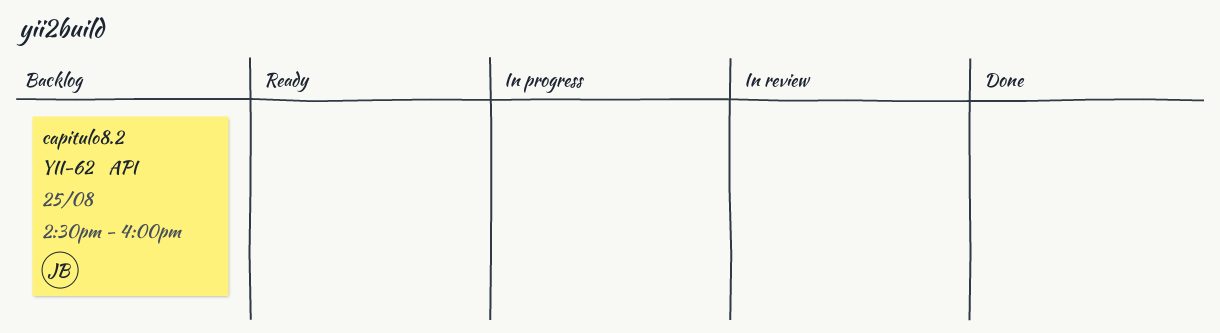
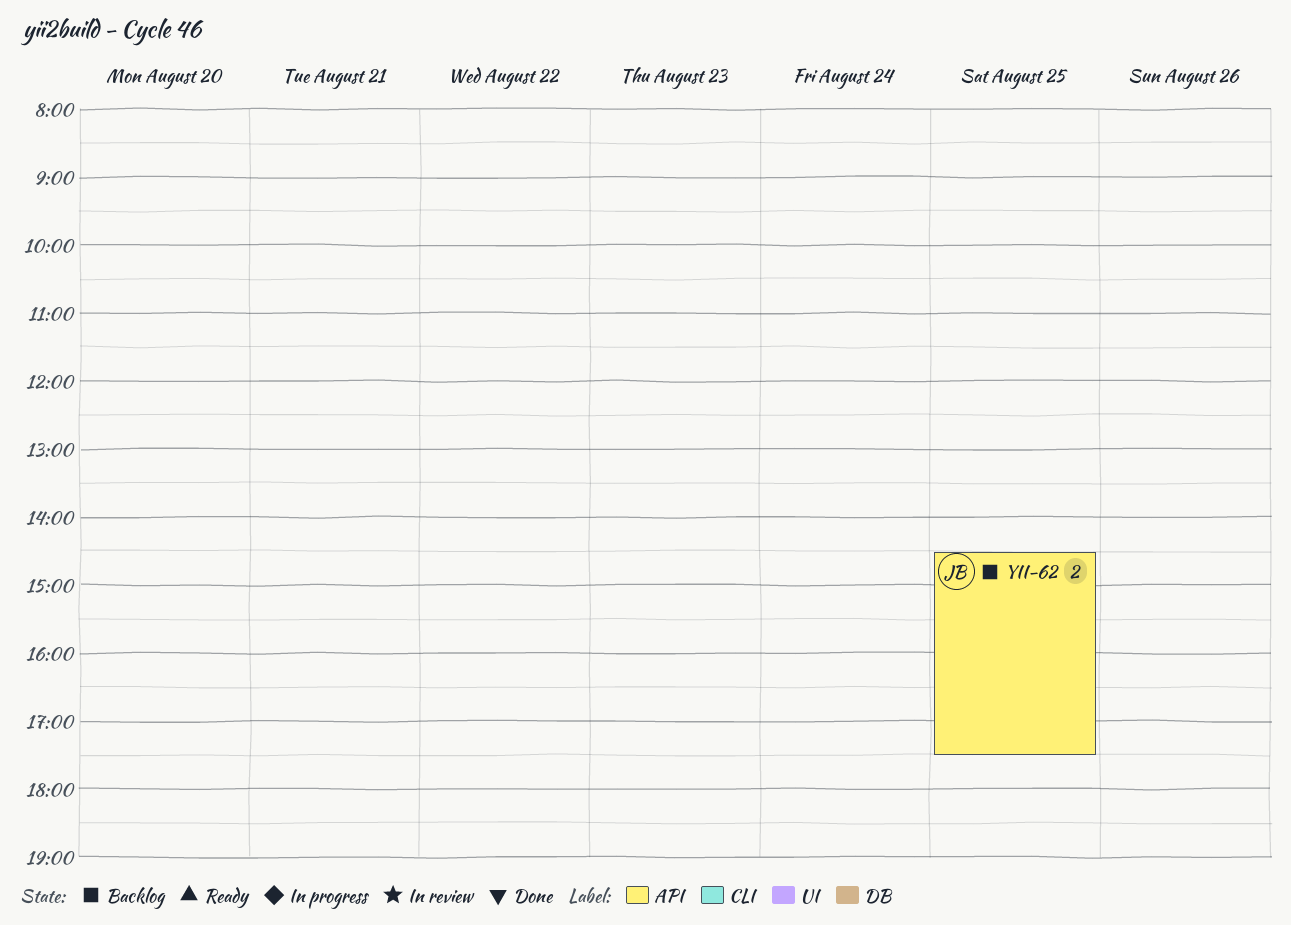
YII-62, ends: 16:00 -> 17:30

